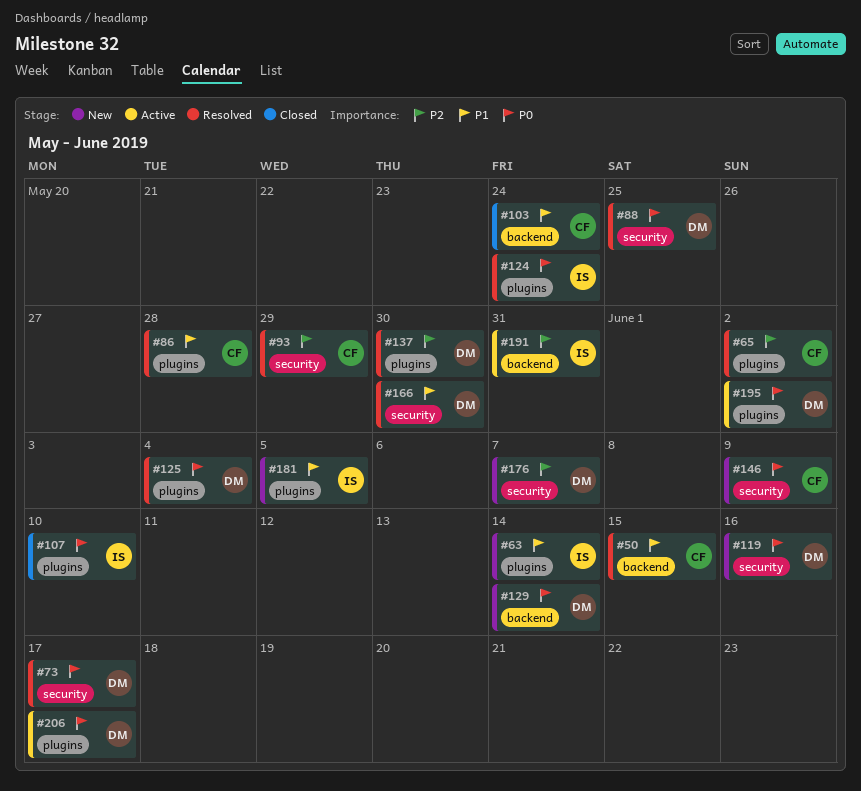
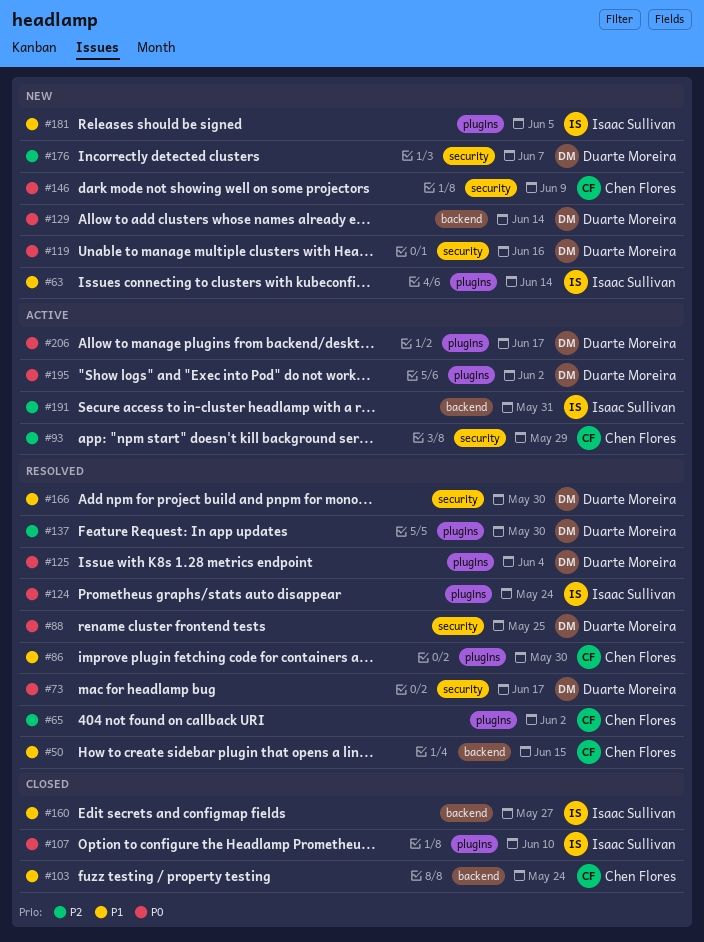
#86, due: May 28 -> May 30
#93, status: Resolved -> Active
#160: none -> present

